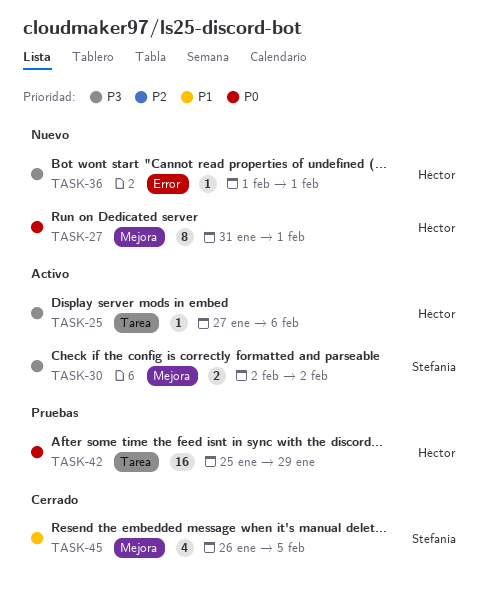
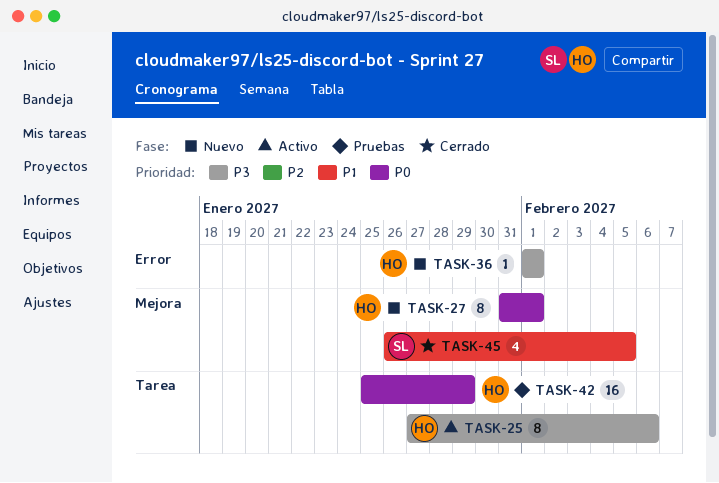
TASK-25, estimate: 1 -> 8
TASK-30: present -> none

